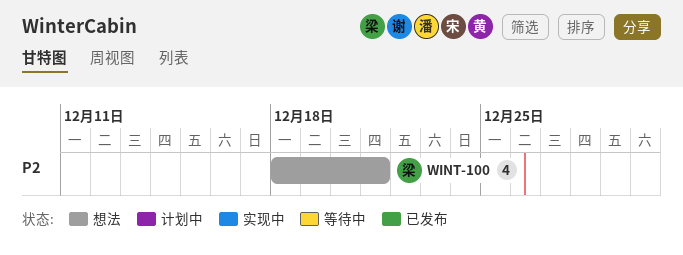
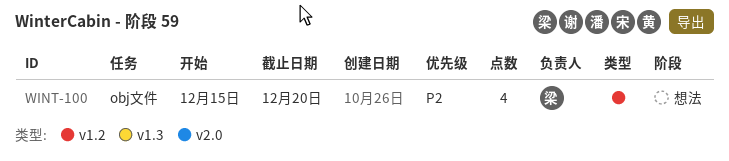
WINT-100, start: Dec 18 -> Dec 15
WINT-100, due: Dec 21 -> Dec 20

